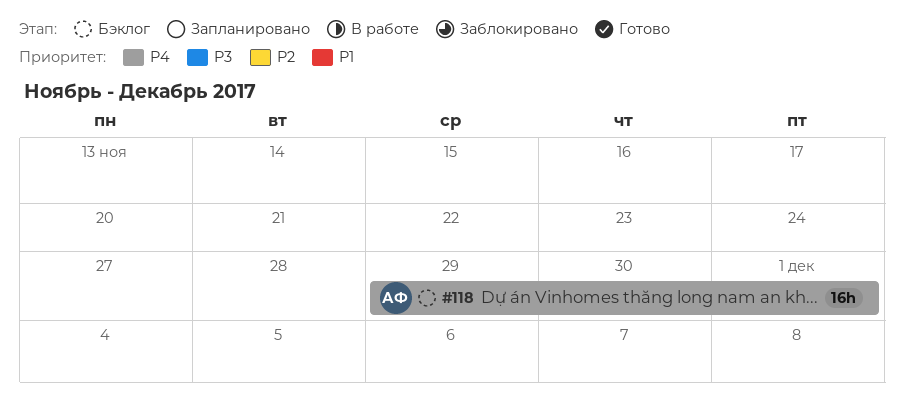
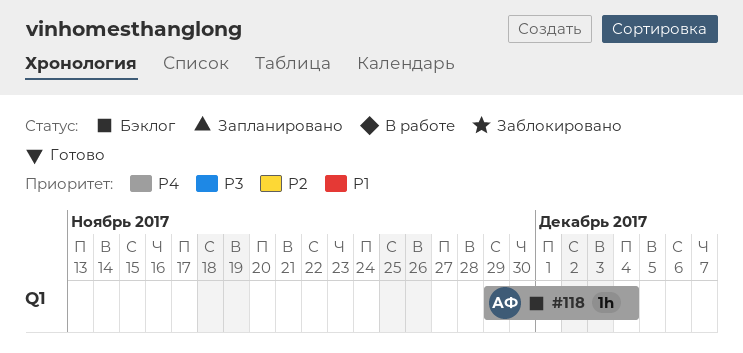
#118, estimate: 16h -> 1h
#118, due: Dec 1 -> Dec 4

